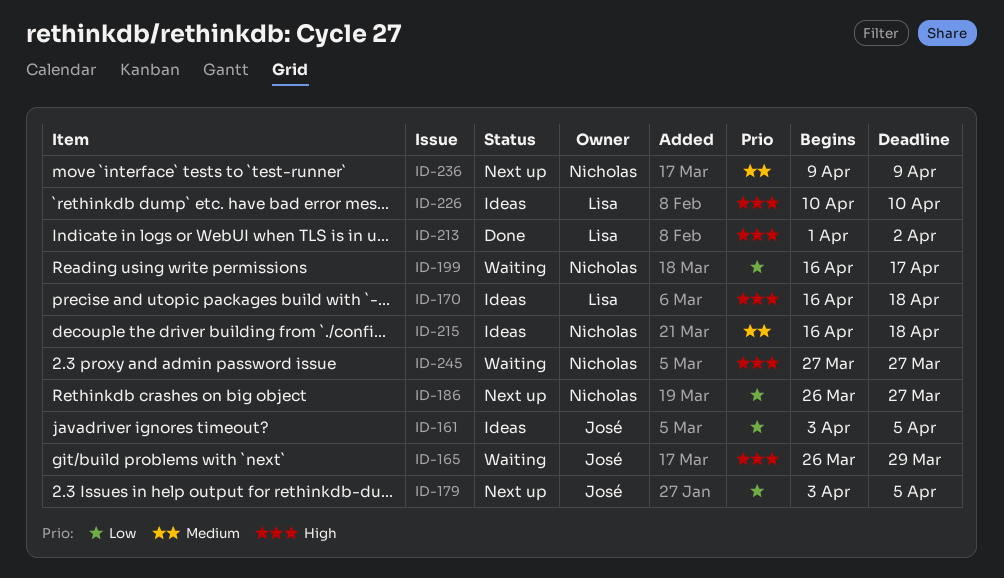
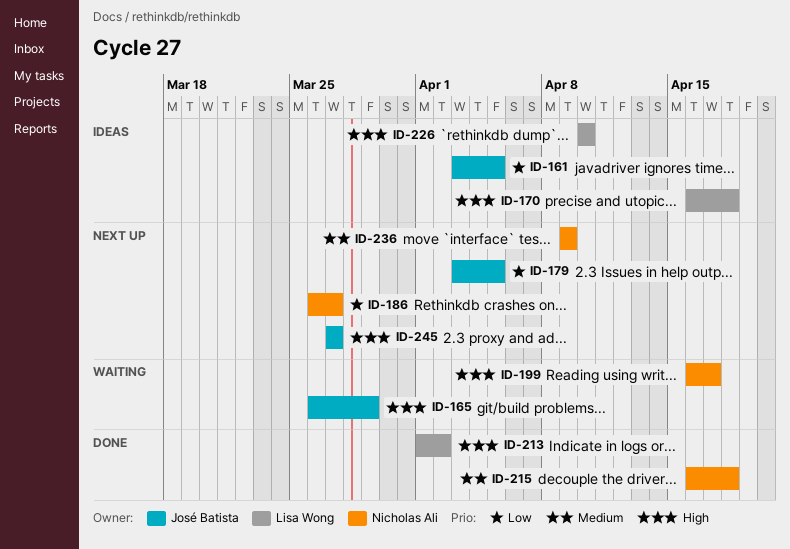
ID-199, priority: Low -> High
ID-215, status: Ideas -> Done
ID-245, status: Waiting -> Next up
ID-245, owner: Nicholas Ali -> José Batista

